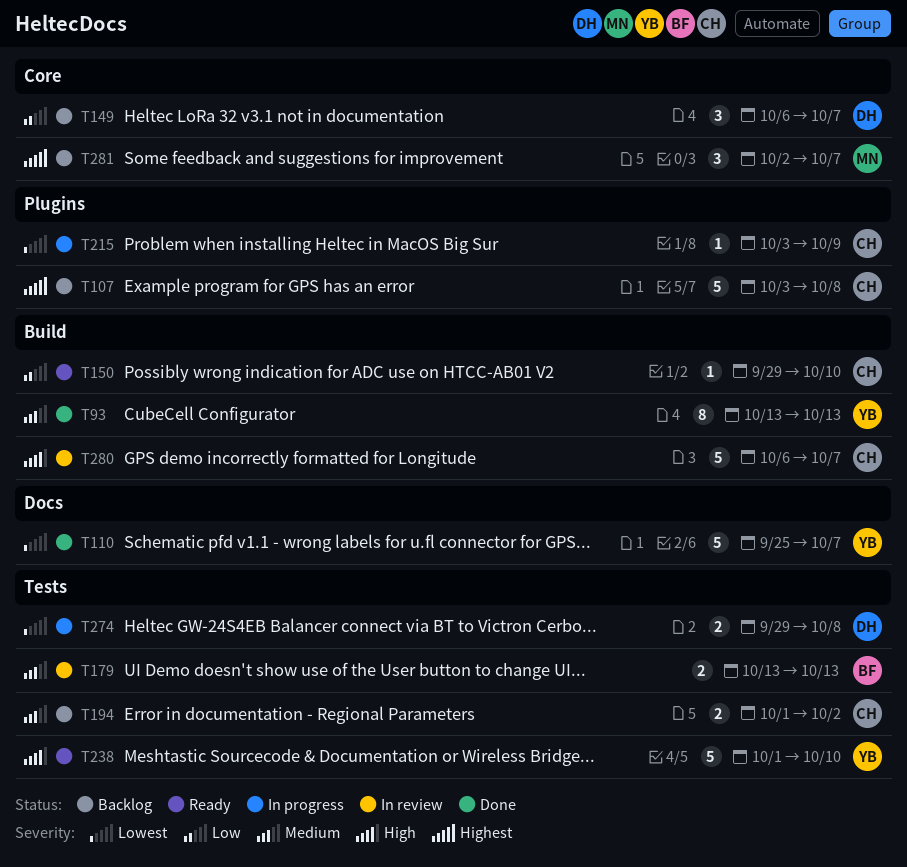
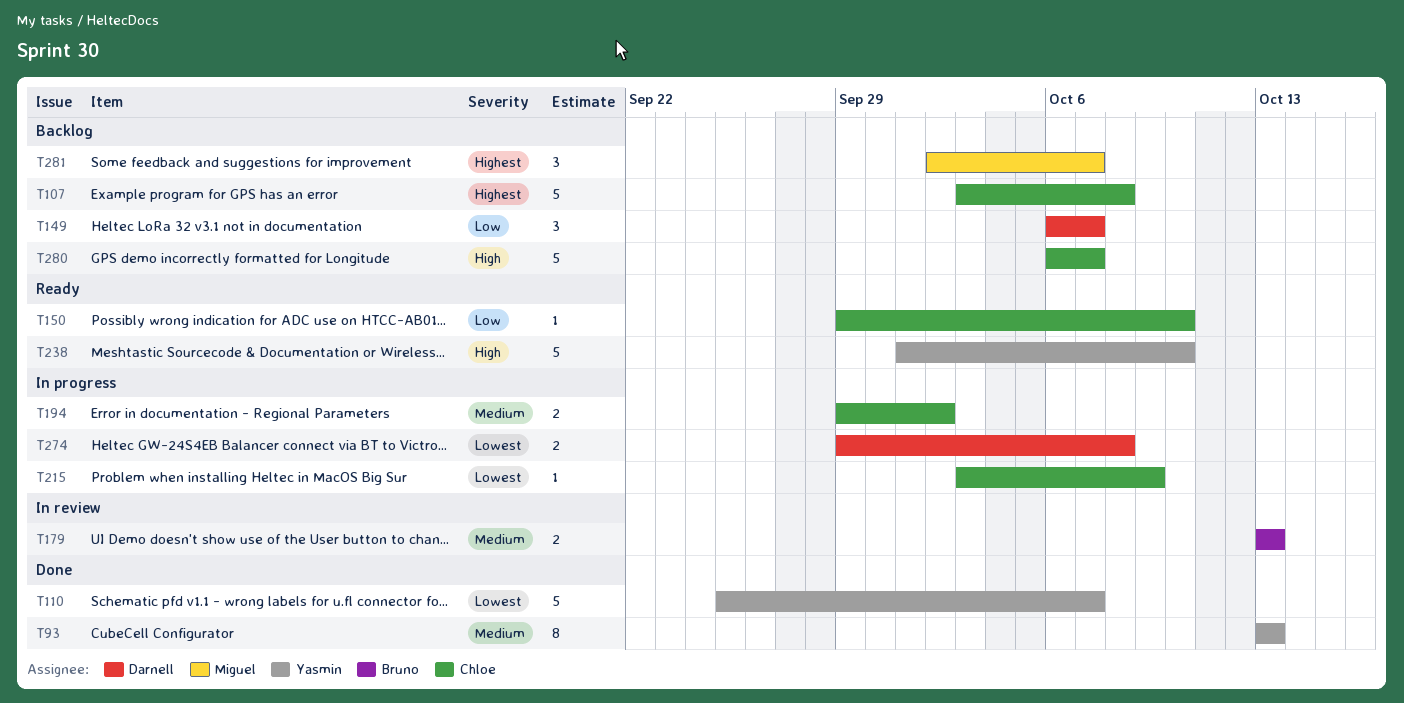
T194, status: Backlog -> In progress
T194, start: Oct 1 -> Sep 29
T280, status: In review -> Backlog

